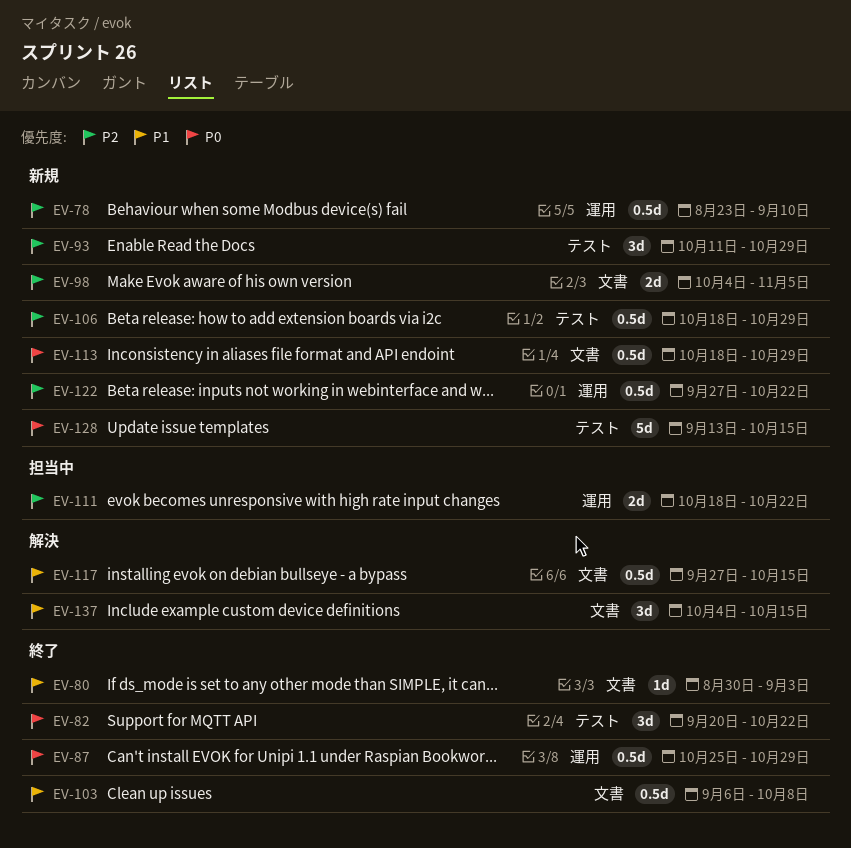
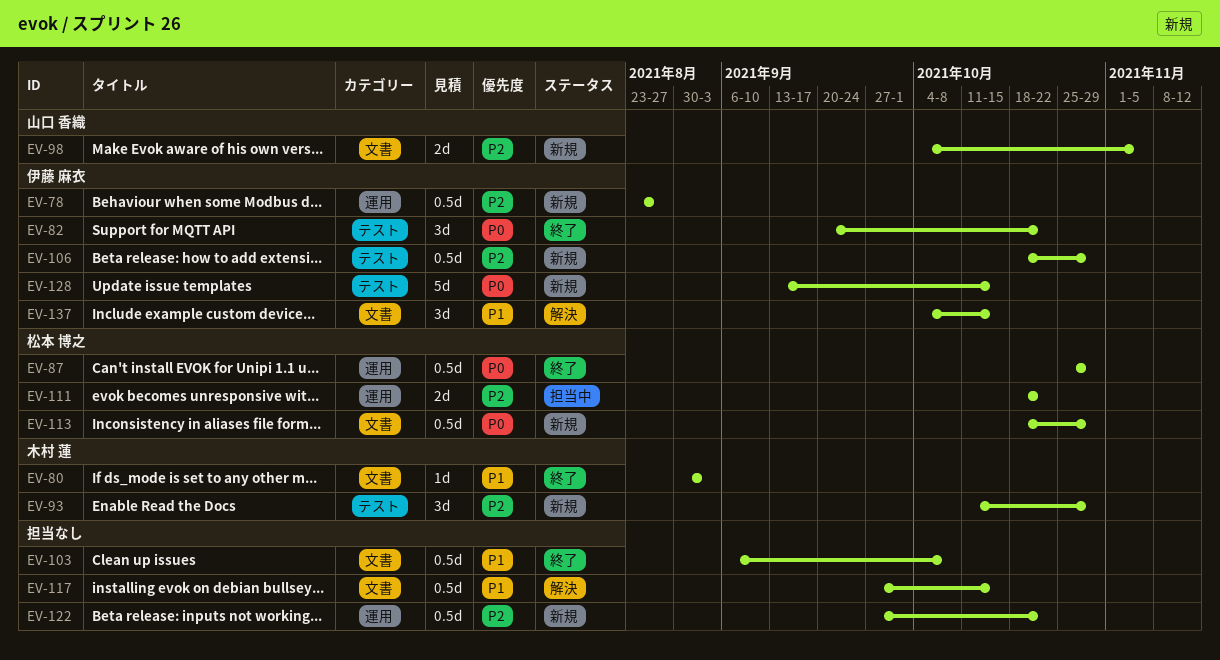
EV-78, due: Sep 10 -> Aug 27

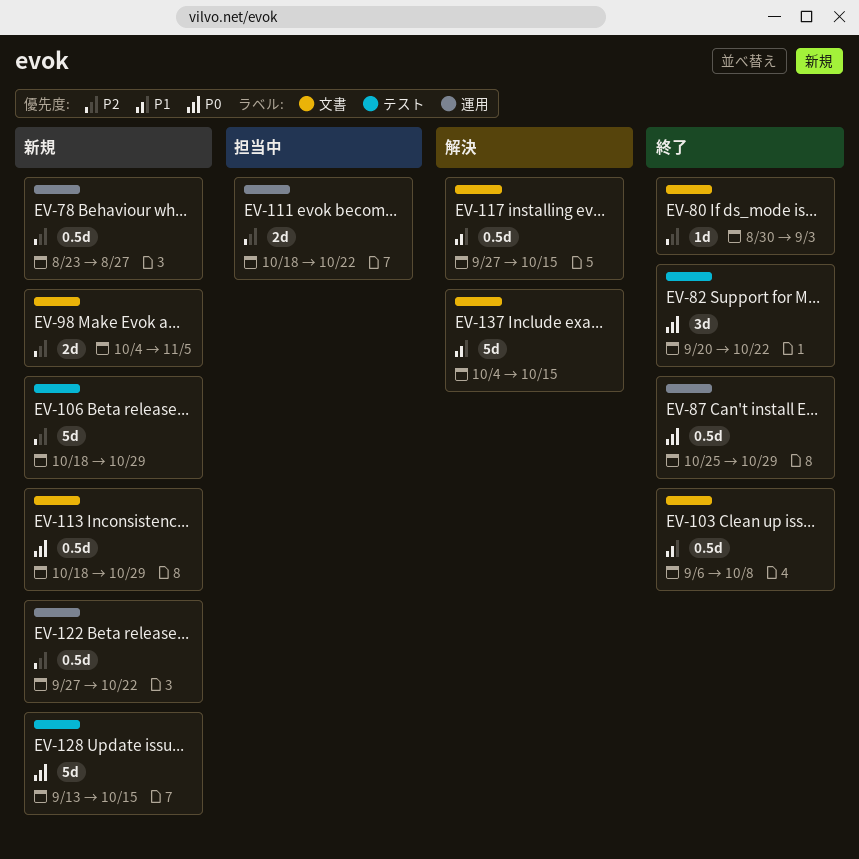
EV-80, priority: P1 -> P2
EV-93: present -> none
EV-106, estimate: 0.5d -> 5d
EV-137, estimate: 3d -> 5d

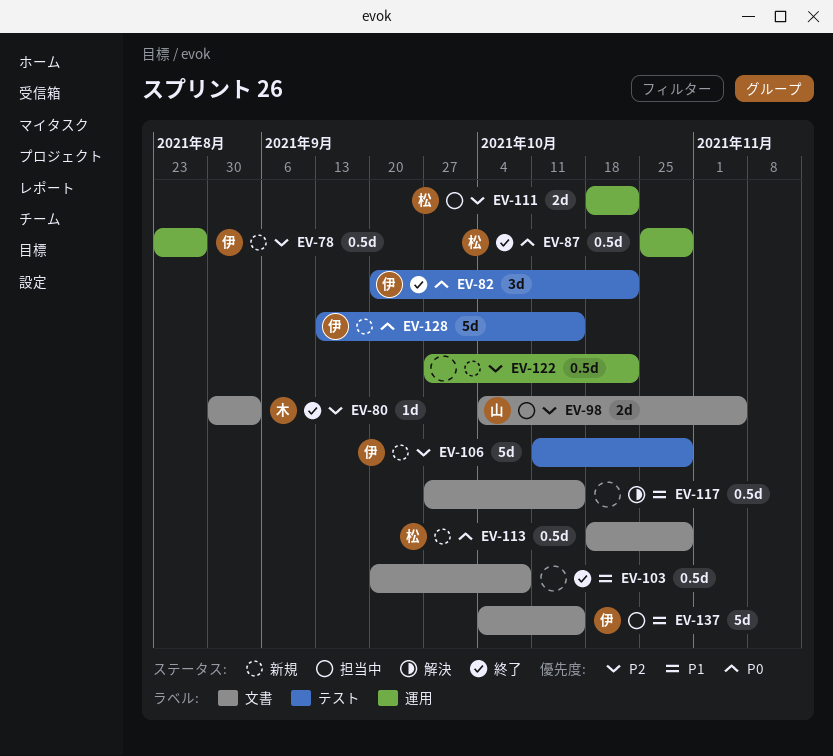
EV-98, status: 新規 -> 担当中
EV-103, start: Sep 6 -> Sep 20
EV-106, start: Oct 18 -> Oct 11
EV-137, status: 解決 -> 担当中

